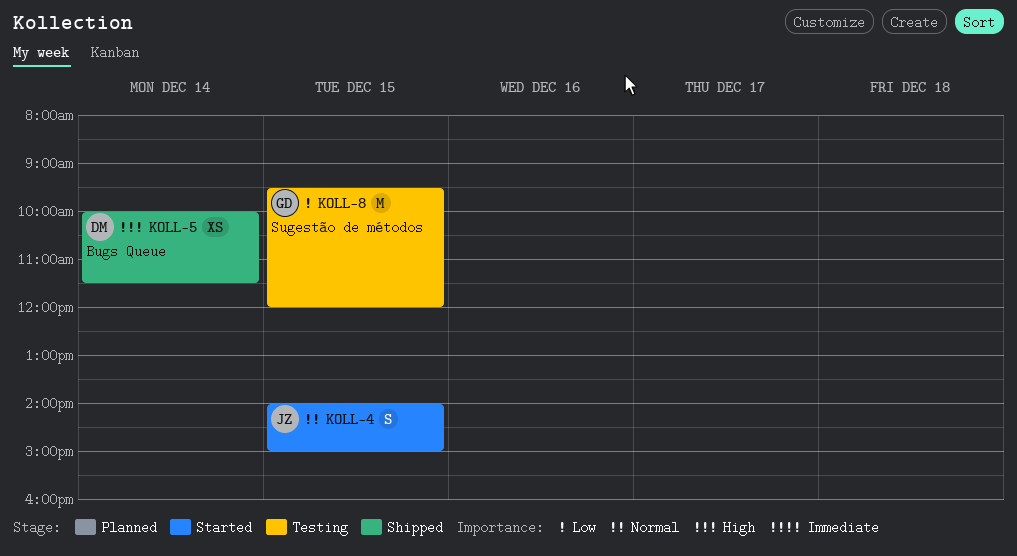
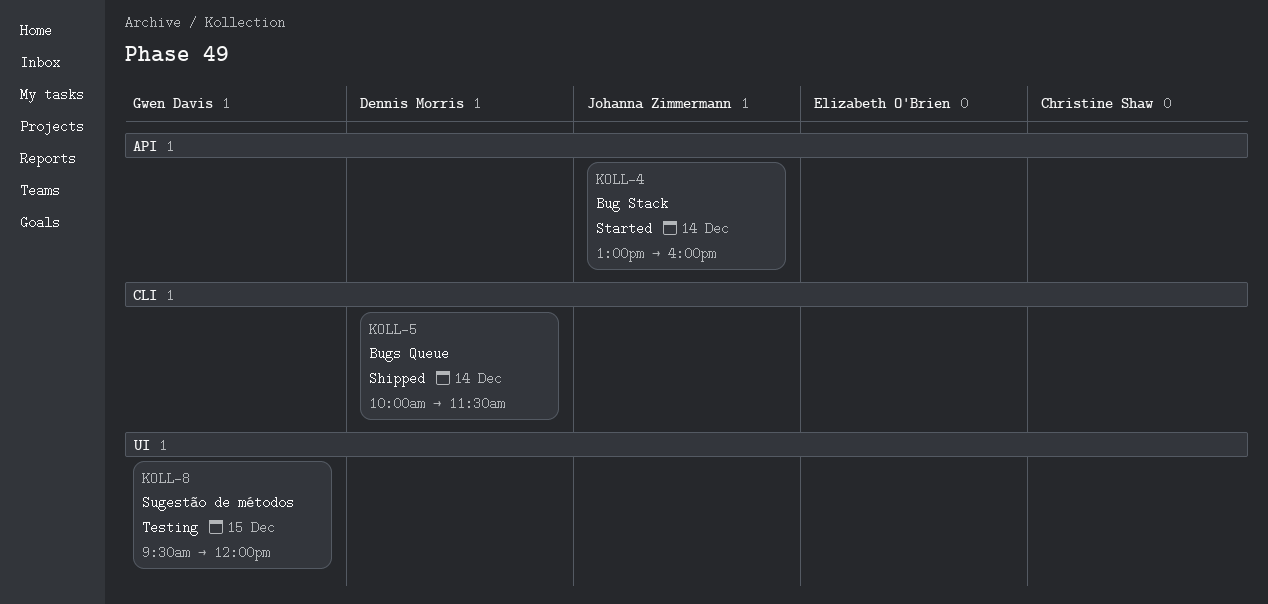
KOLL-4, day: Dec 15 -> Dec 14
KOLL-4, begins: 14:00 -> 13:00
KOLL-4, ends: 15:00 -> 16:00

